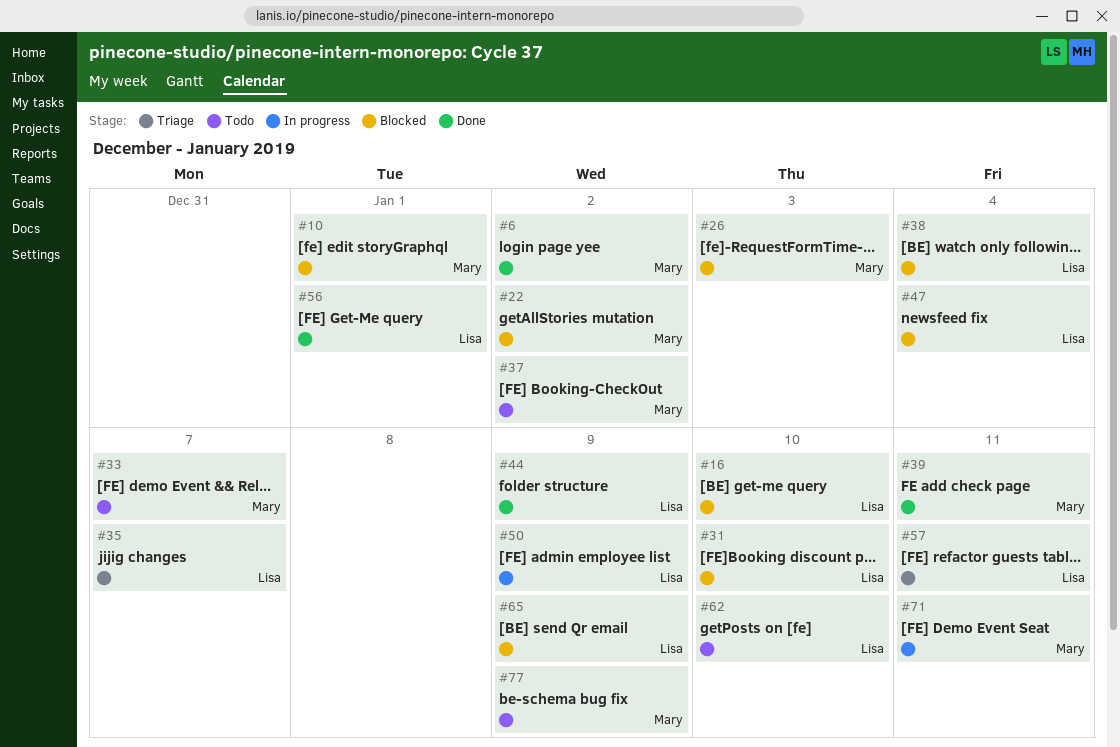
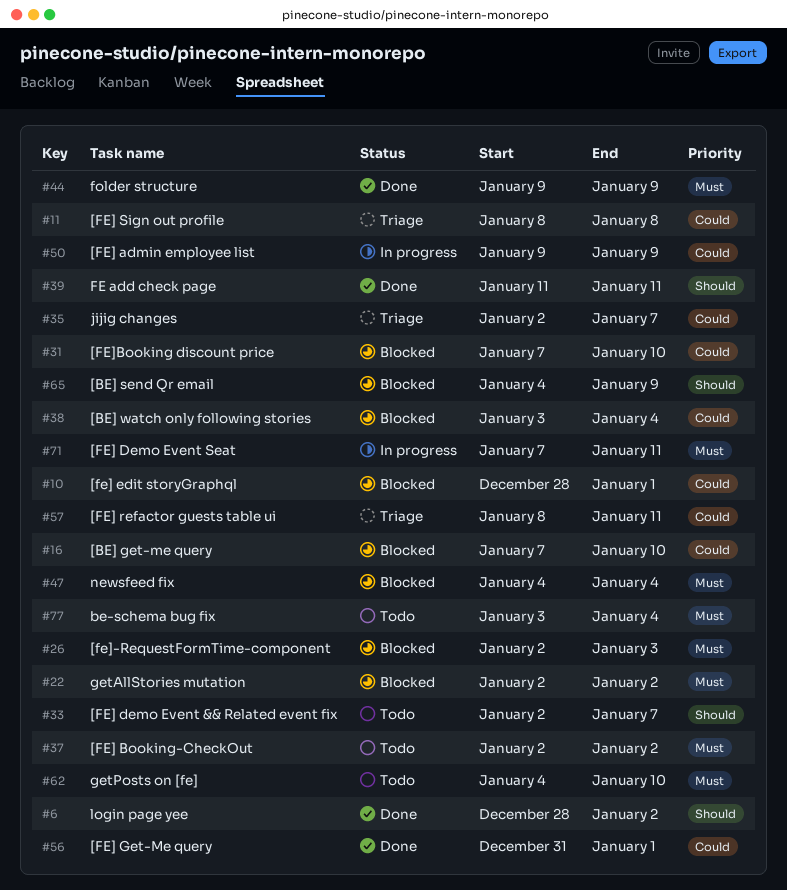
#11: none -> present
#77, due: Jan 9 -> Jan 4

